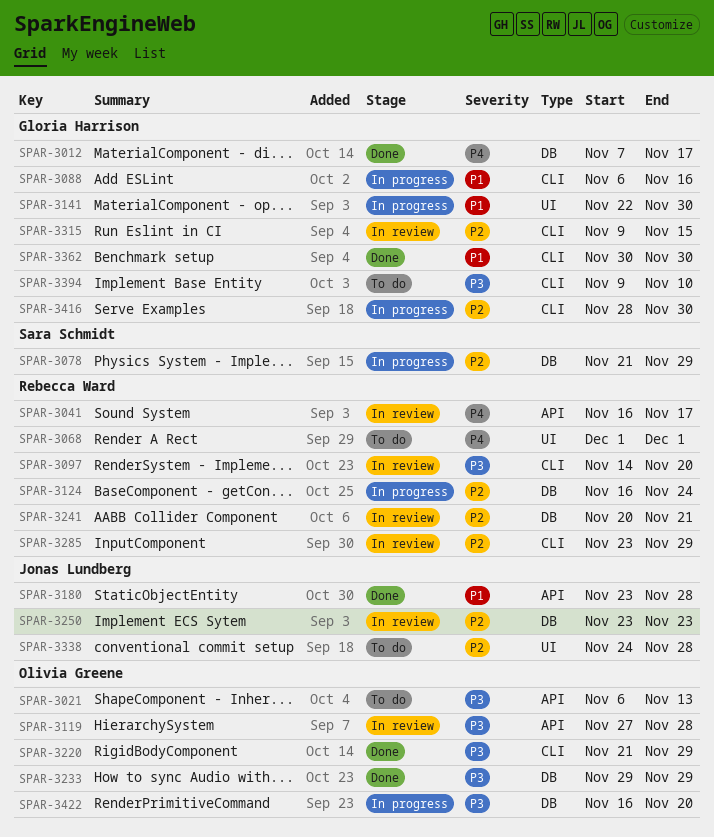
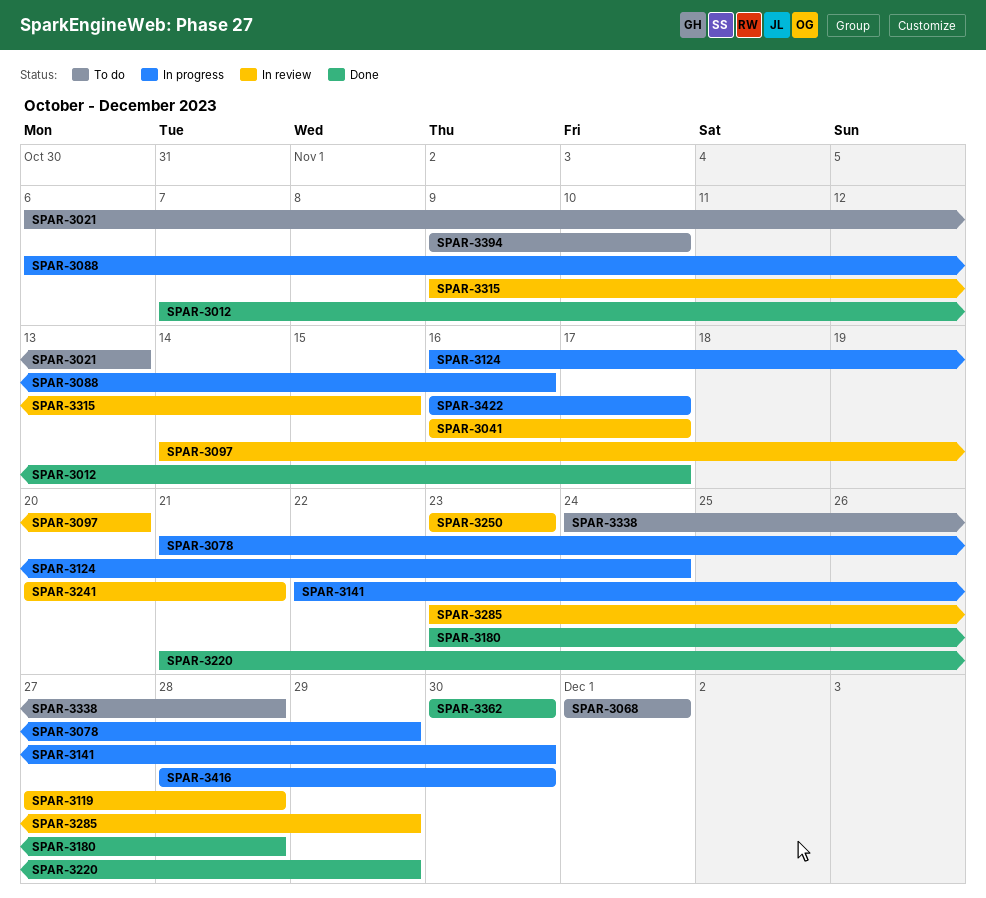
SPAR-3233: present -> none
SPAR-3422, due: Nov 20 -> Nov 17

